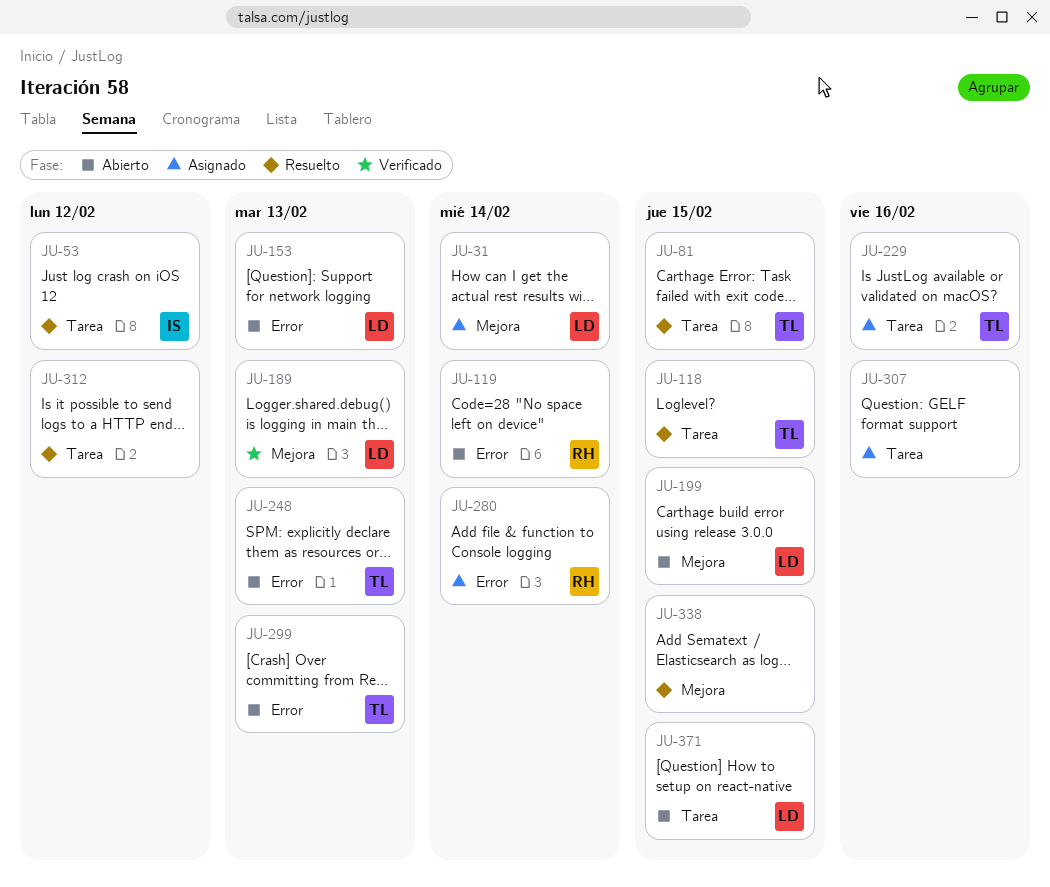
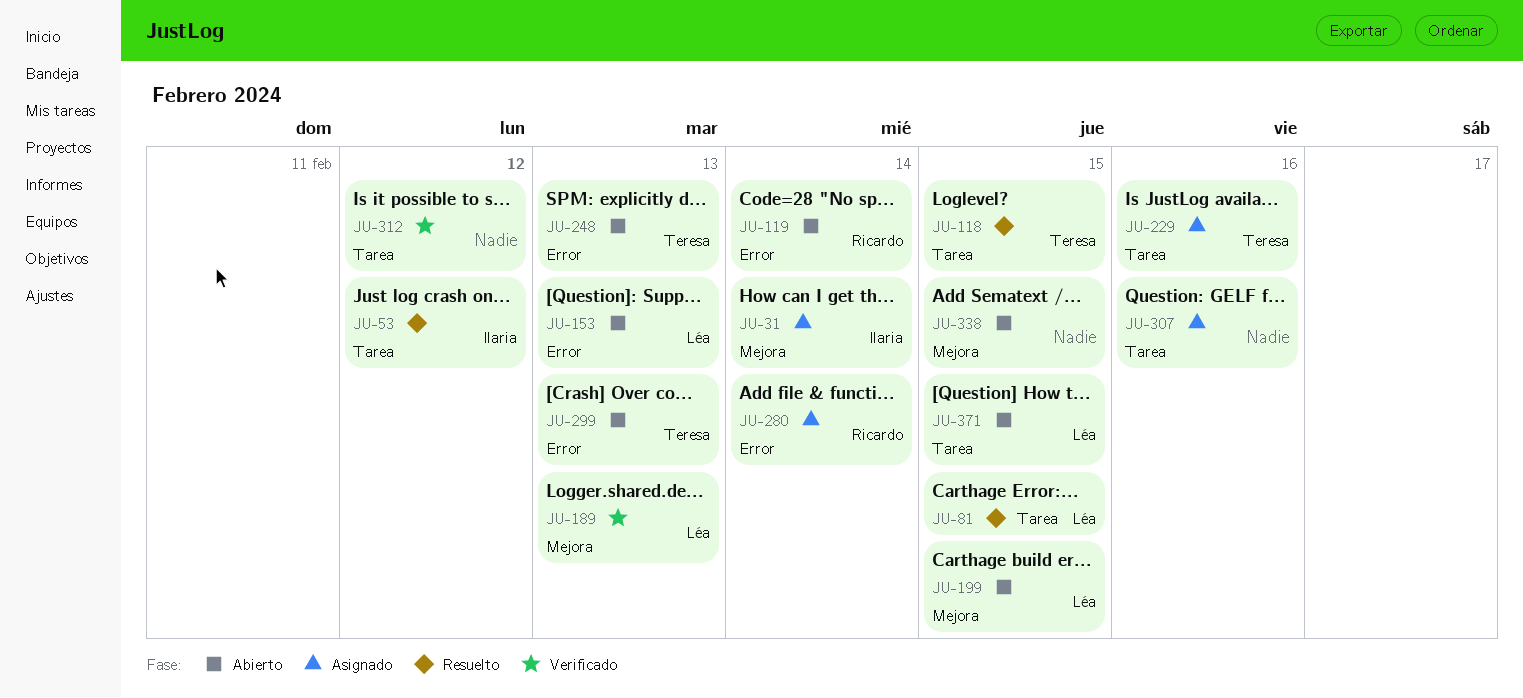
JU-31, owner: Léa -> Ilaria
JU-81, owner: Teresa -> Léa
JU-312, status: Resuelto -> Verificado
JU-338, status: Resuelto -> Abierto

